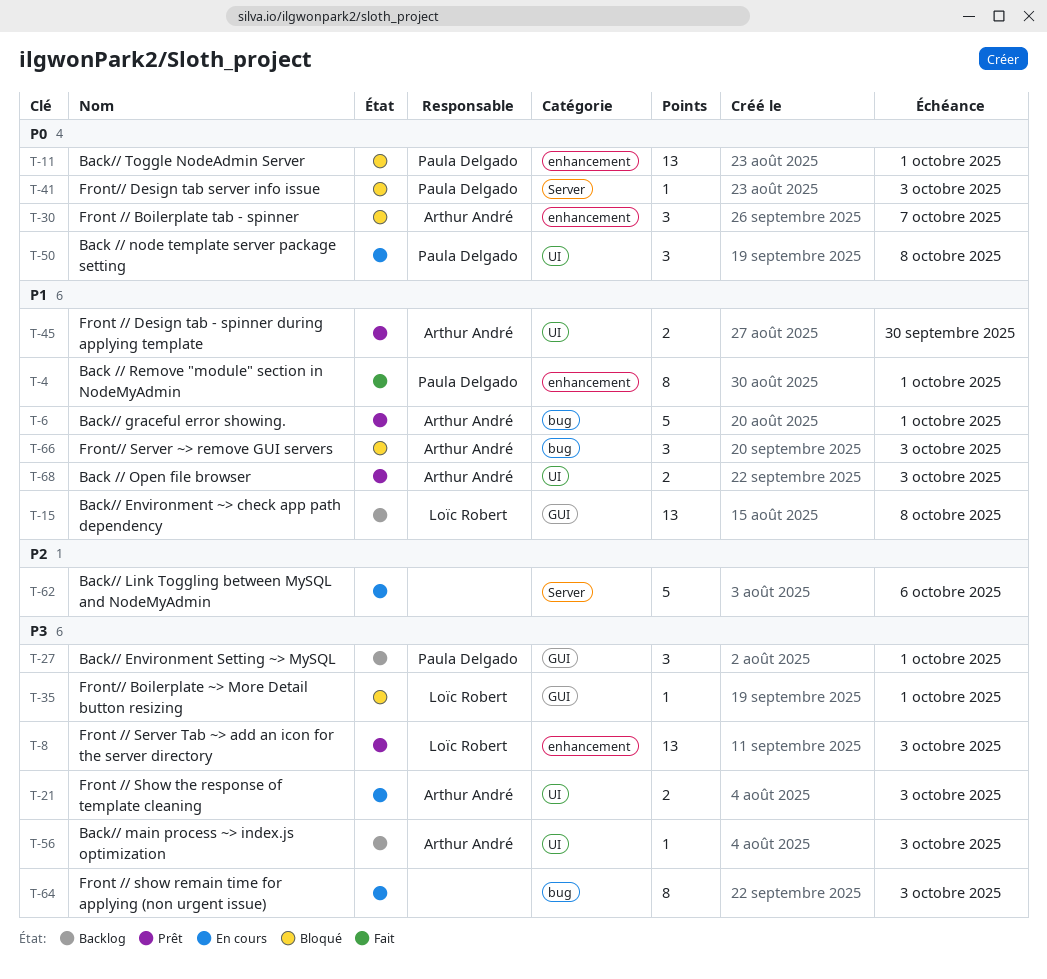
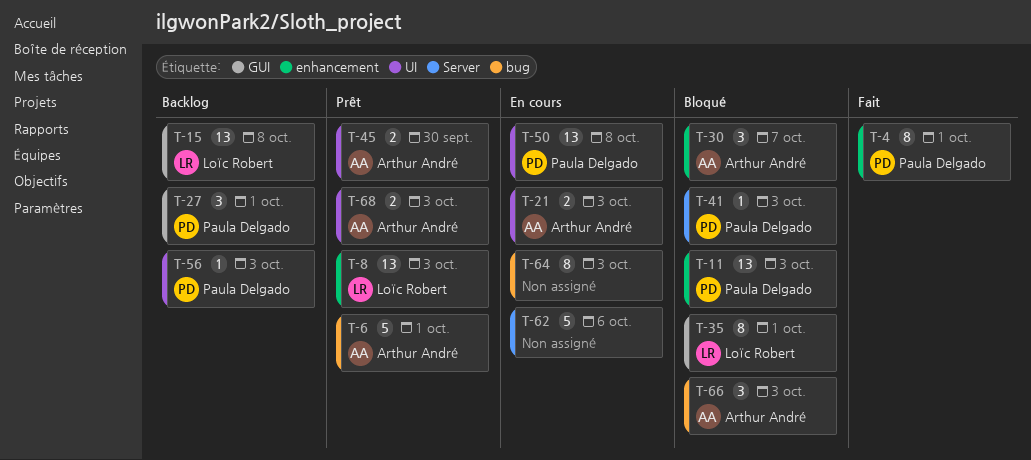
T-11, due: Oct 1 -> Oct 3
T-35, estimate: 1 -> 8
T-50, estimate: 3 -> 13
T-56, owner: Arthur André -> Paula Delgado

